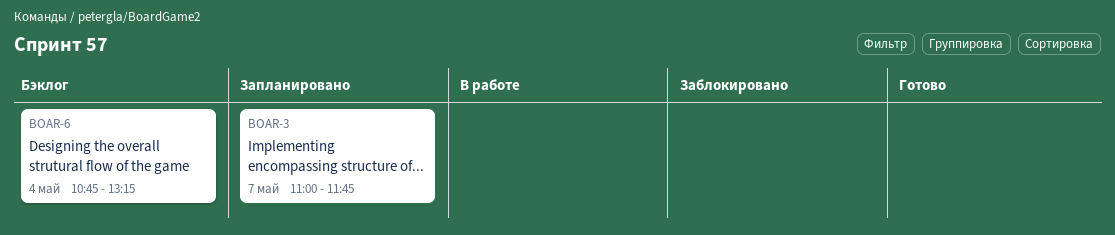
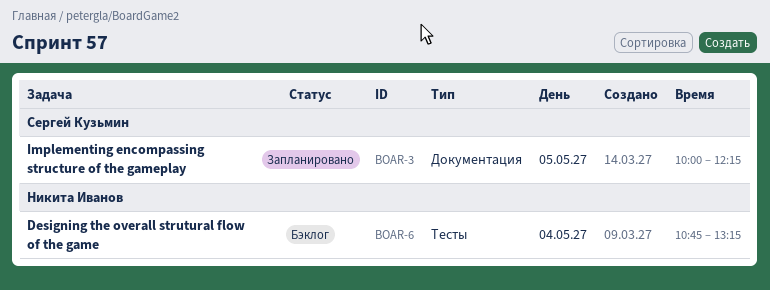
BOAR-3, day: May 7 -> May 5
BOAR-3, begins: 11:00 -> 10:00
BOAR-3, ends: 11:45 -> 12:15

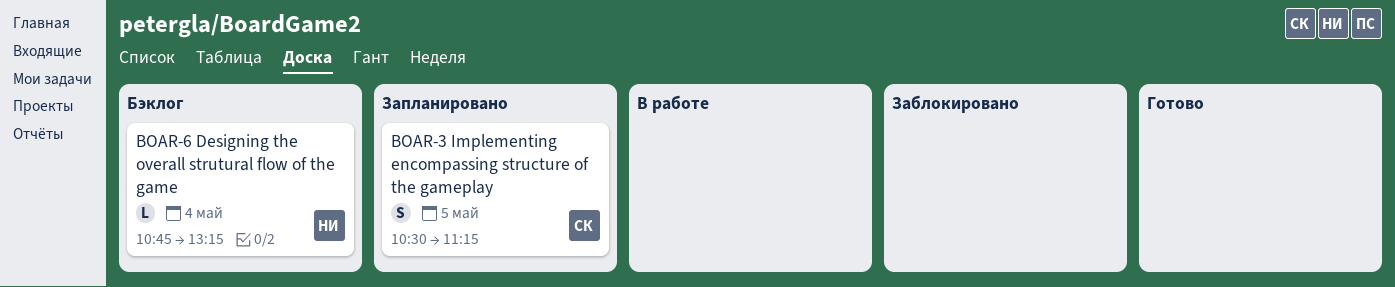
BOAR-3, begins: 10:00 -> 10:30
BOAR-3, ends: 12:15 -> 11:15

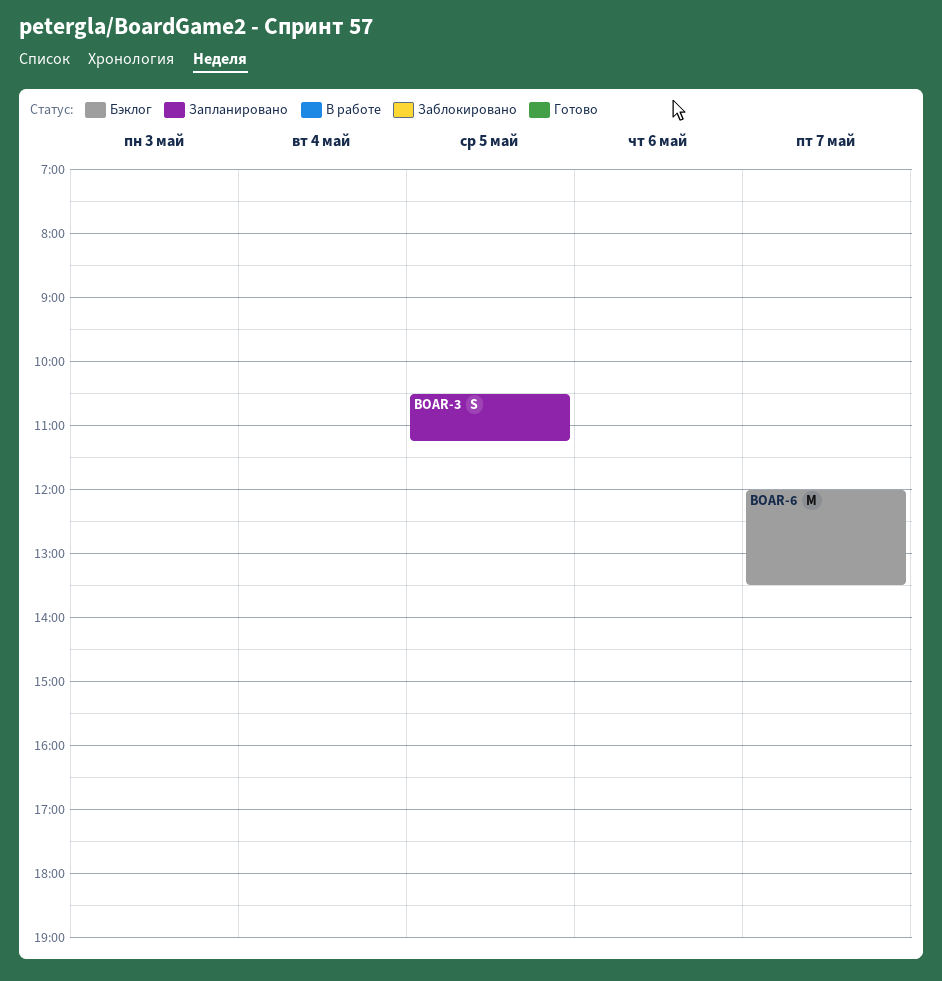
BOAR-6, estimate: L -> M
BOAR-6, day: May 4 -> May 7
BOAR-6, begins: 10:45 -> 12:00
BOAR-6, ends: 13:15 -> 13:30

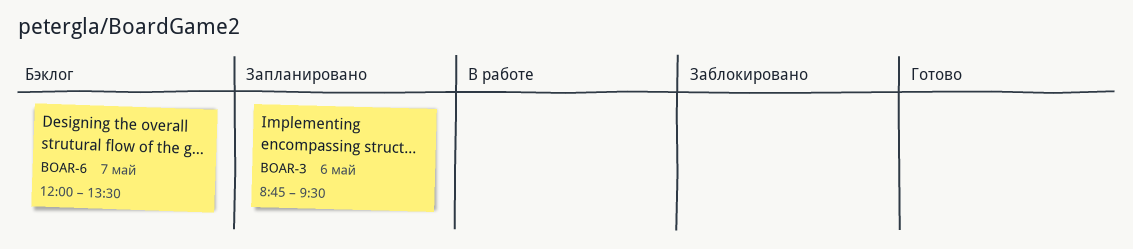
BOAR-3, day: May 5 -> May 6
BOAR-3, begins: 10:30 -> 08:45
BOAR-3, ends: 11:15 -> 09:30

